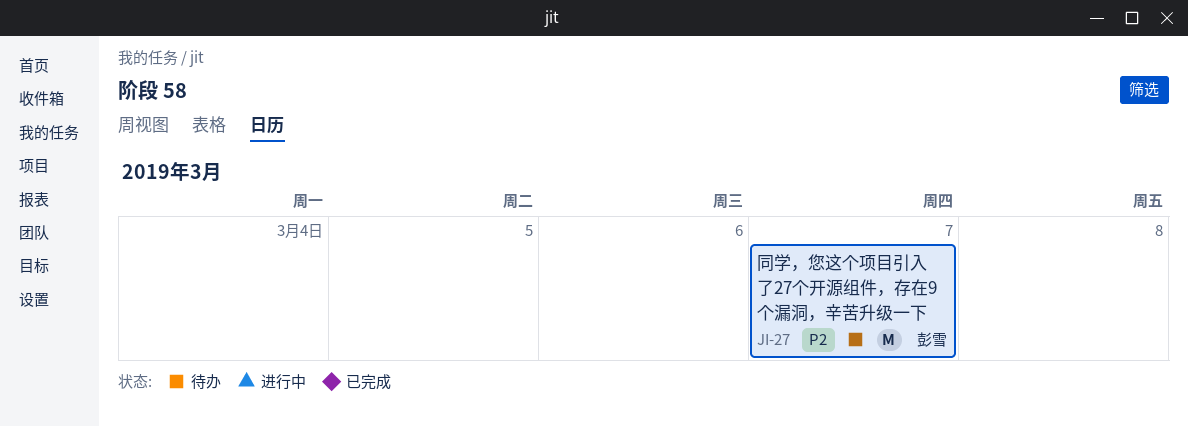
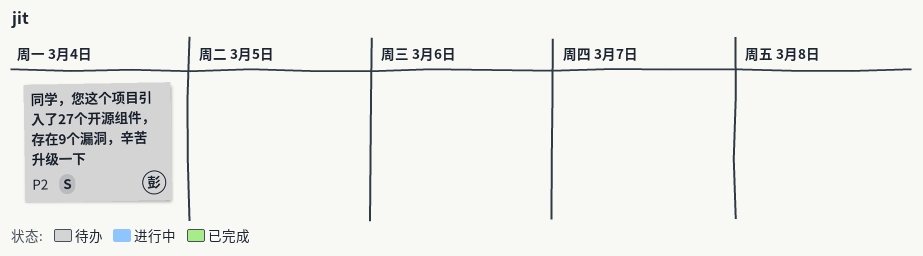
同学，您这个项目引入了27个开源组件，存在9个漏洞，辛苦升级一下, estimate: M -> S
同学，您这个项目引入了27个开源组件，存在9个漏洞，辛苦升级一下, due: Mar 7 -> Mar 4

